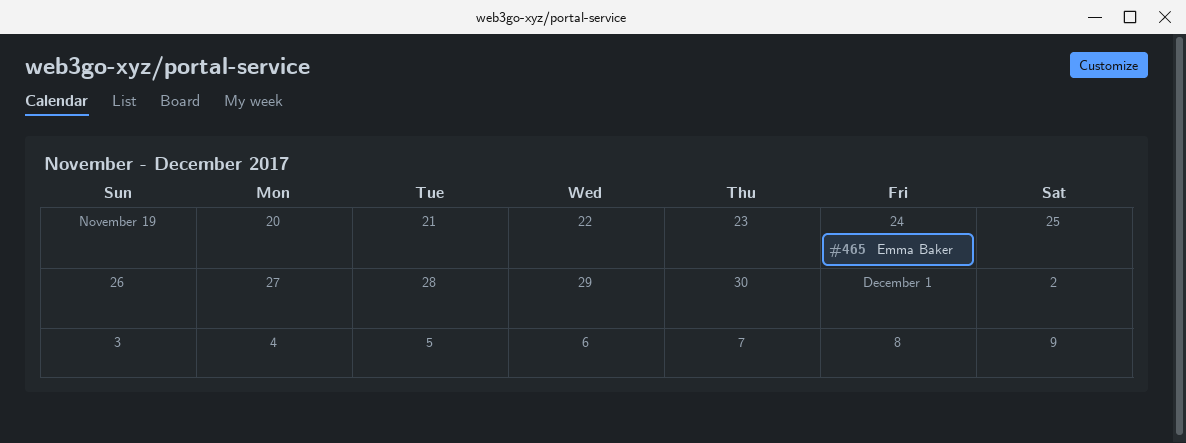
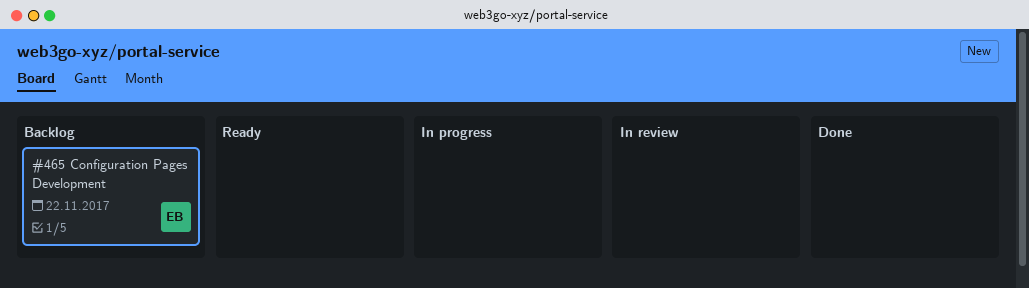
#465, due: Nov 24 -> Nov 22

